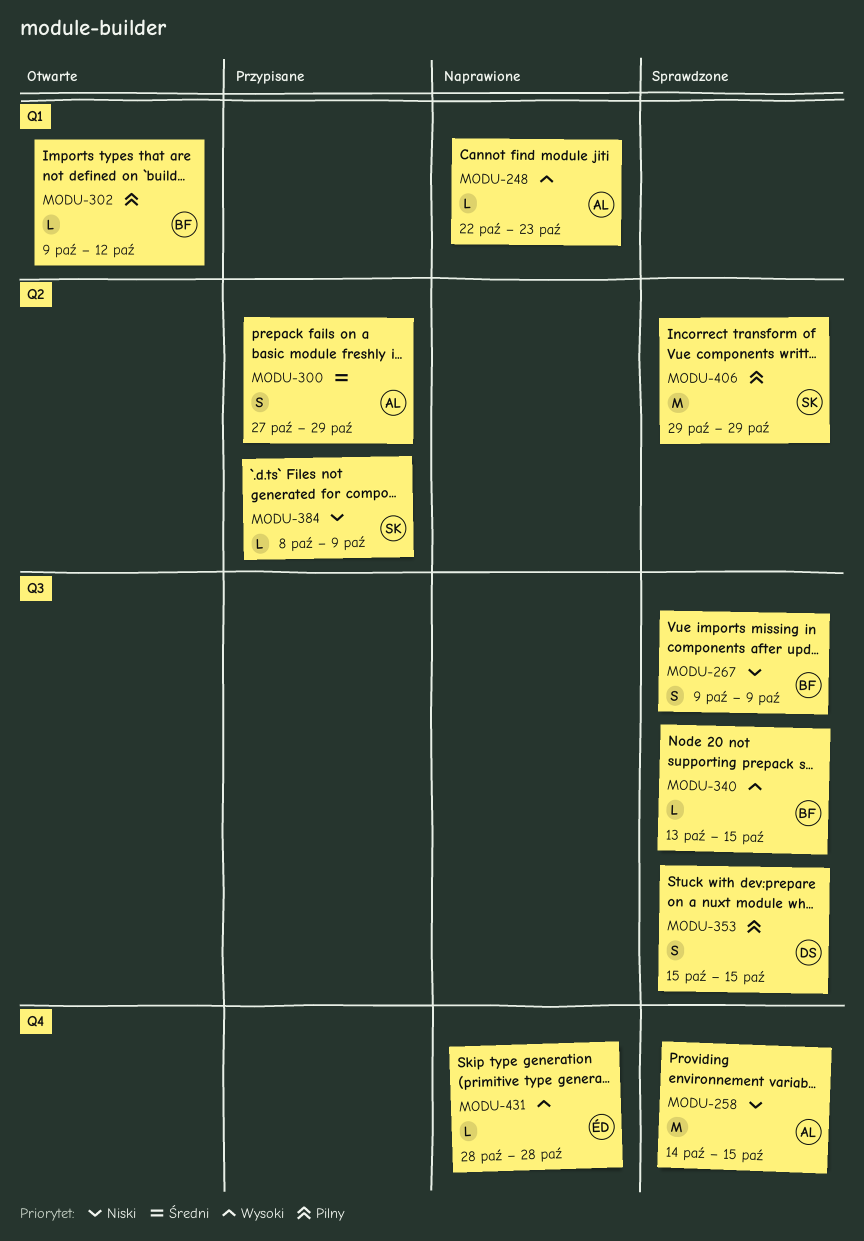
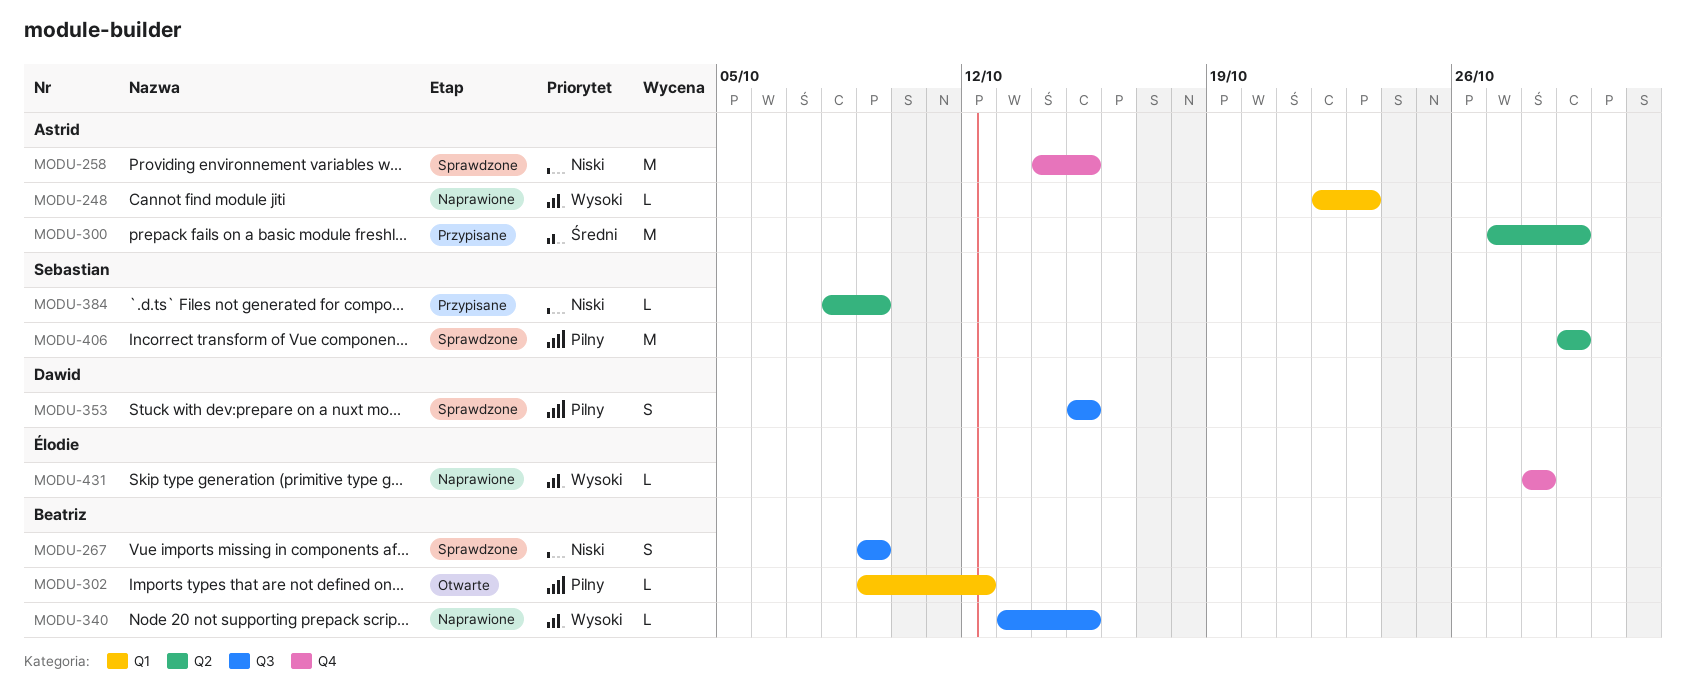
MODU-300, estimate: S -> M
MODU-340, status: Sprawdzone -> Naprawione

